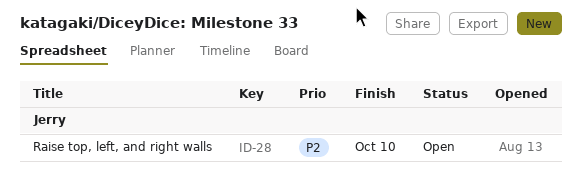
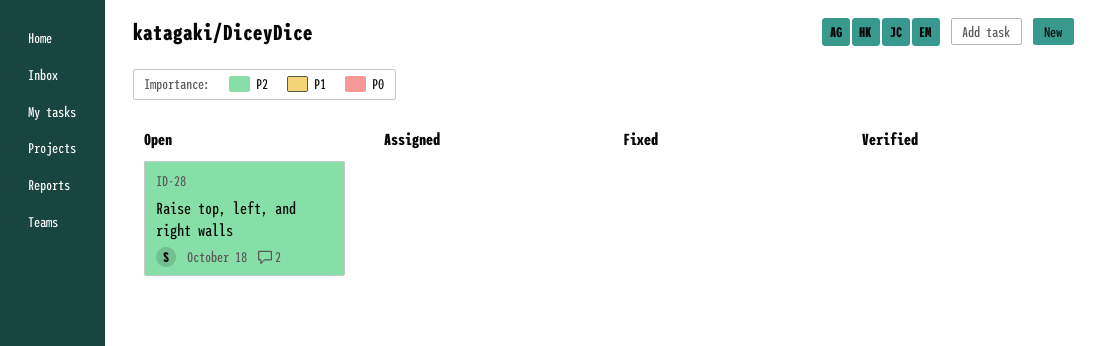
ID-28, due: Oct 10 -> Oct 18

